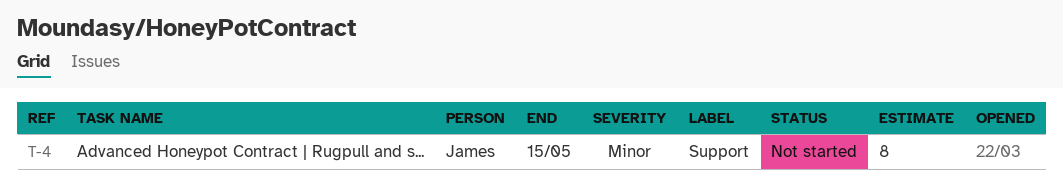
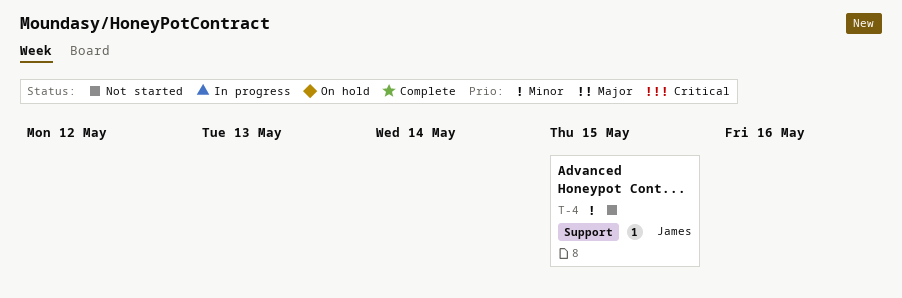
T-4, estimate: 8 -> 1

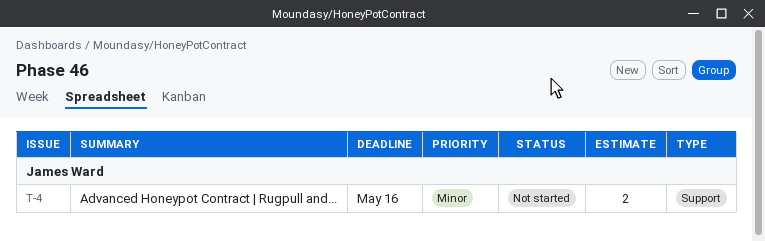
T-4, estimate: 1 -> 2
T-4, due: May 15 -> May 16

